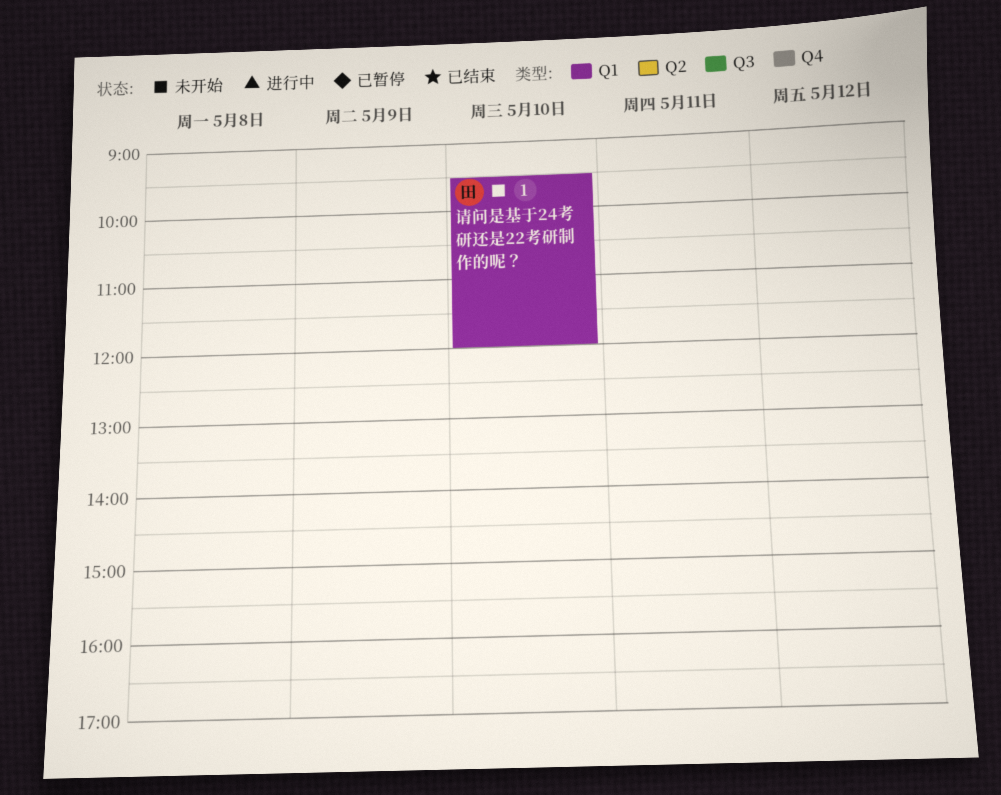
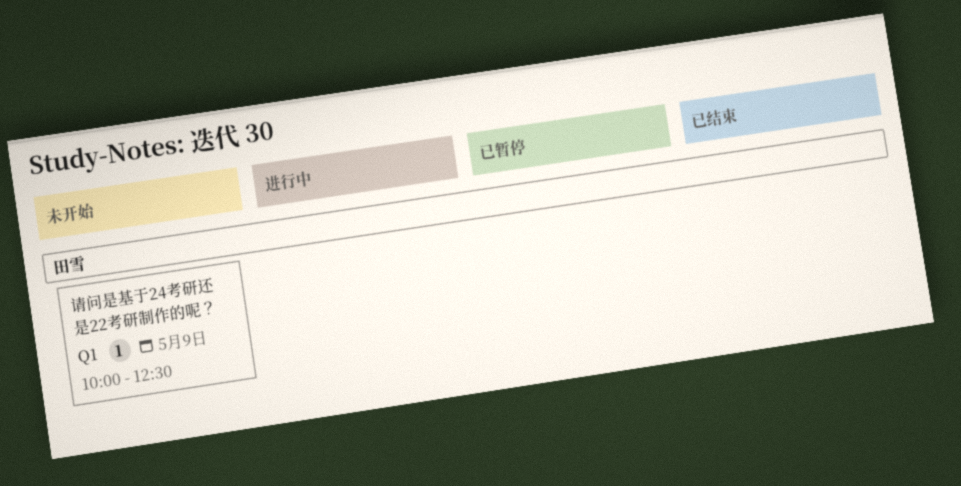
请问是基于24考研还是22考研制作的呢？, day: May 10 -> May 9
请问是基于24考研还是22考研制作的呢？, begins: 09:30 -> 10:00
请问是基于24考研还是22考研制作的呢？, ends: 12:00 -> 12:30

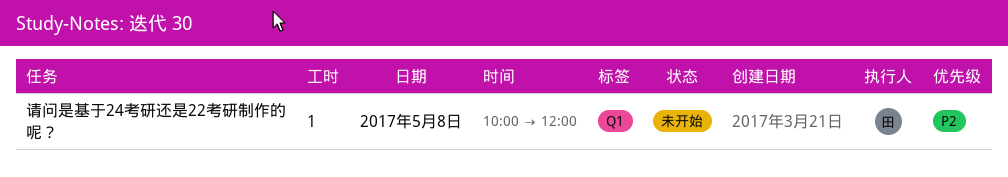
请问是基于24考研还是22考研制作的呢？, day: May 9 -> May 8
请问是基于24考研还是22考研制作的呢？, ends: 12:30 -> 12:00

